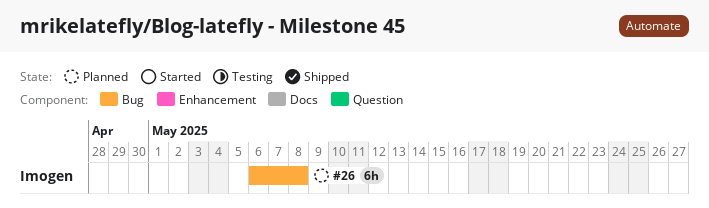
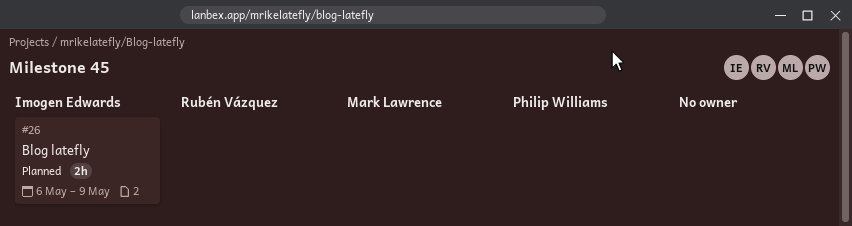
#26, estimate: 6h -> 2h
#26, due: May 8 -> May 9

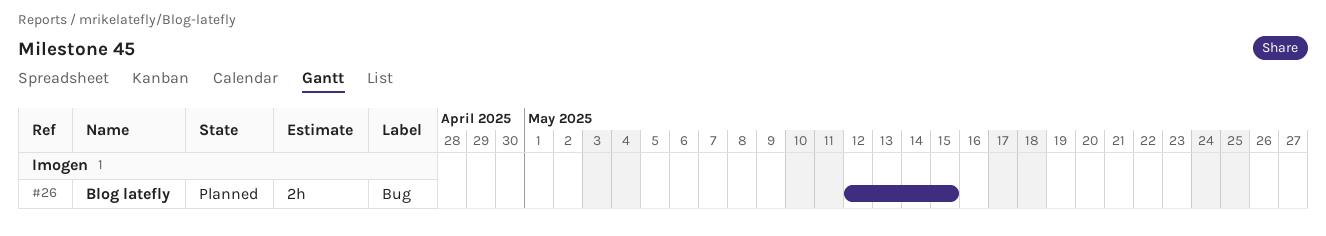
#26, start: May 6 -> May 12
#26, due: May 9 -> May 15

